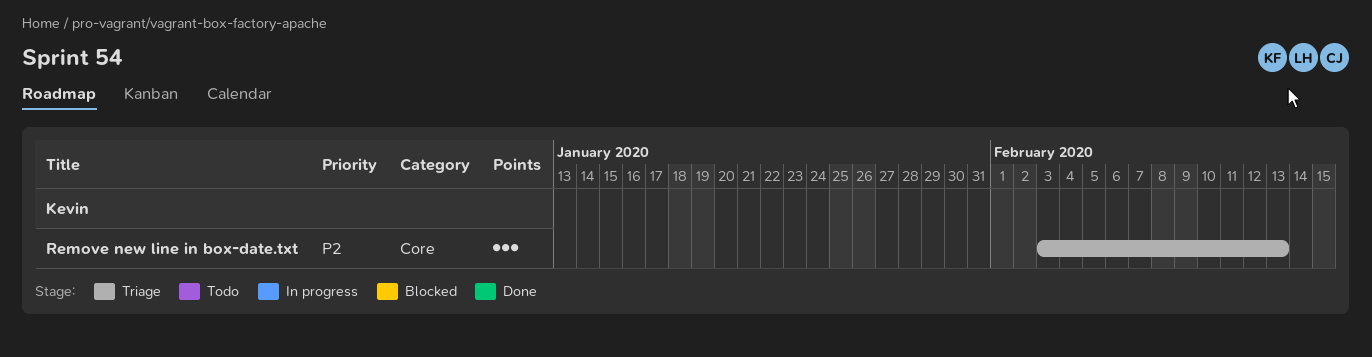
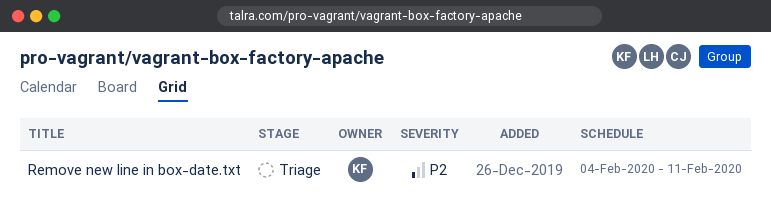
Remove new line in box-date.txt, start: Feb 3 -> Feb 4
Remove new line in box-date.txt, due: Feb 13 -> Feb 11

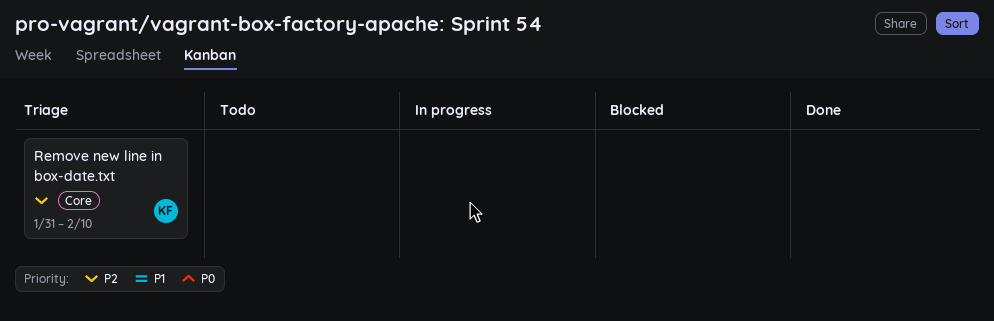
Remove new line in box-date.txt, start: Feb 4 -> Jan 31
Remove new line in box-date.txt, due: Feb 11 -> Feb 10

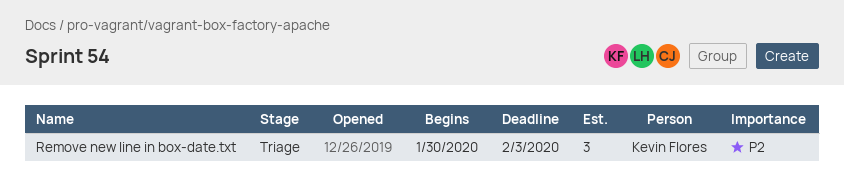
Remove new line in box-date.txt, start: Jan 31 -> Jan 30
Remove new line in box-date.txt, due: Feb 10 -> Feb 3

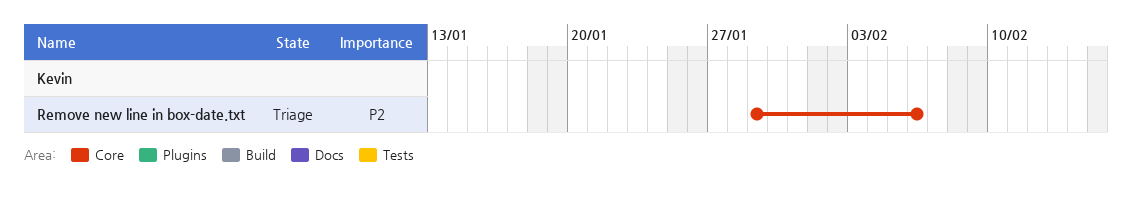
Remove new line in box-date.txt, start: Jan 30 -> Jan 29
Remove new line in box-date.txt, due: Feb 3 -> Feb 6

